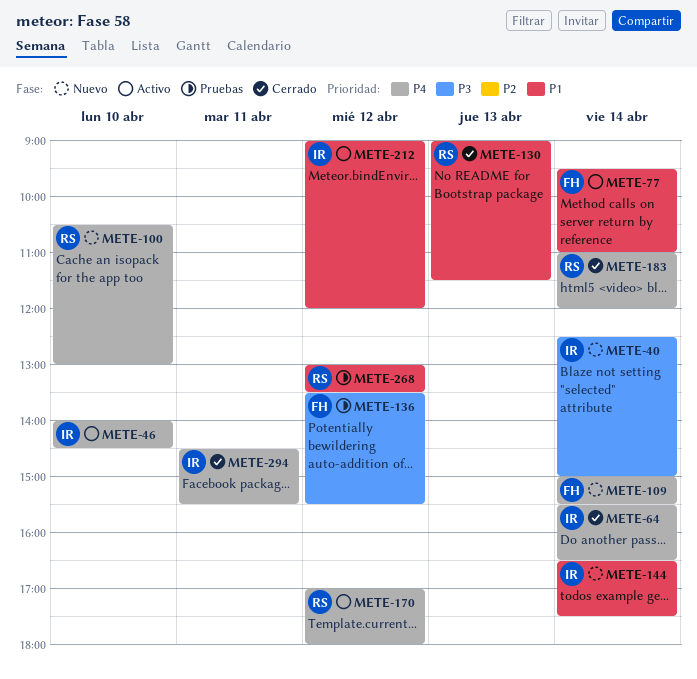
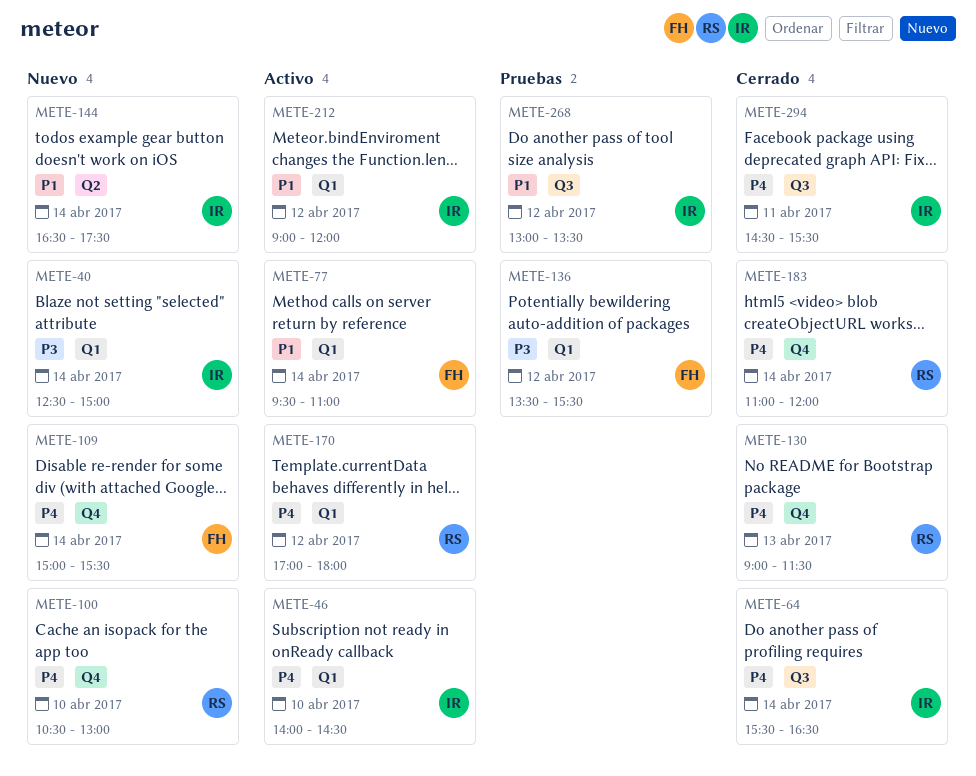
METE-130, priority: P1 -> P4
METE-268, owner: RS -> IR

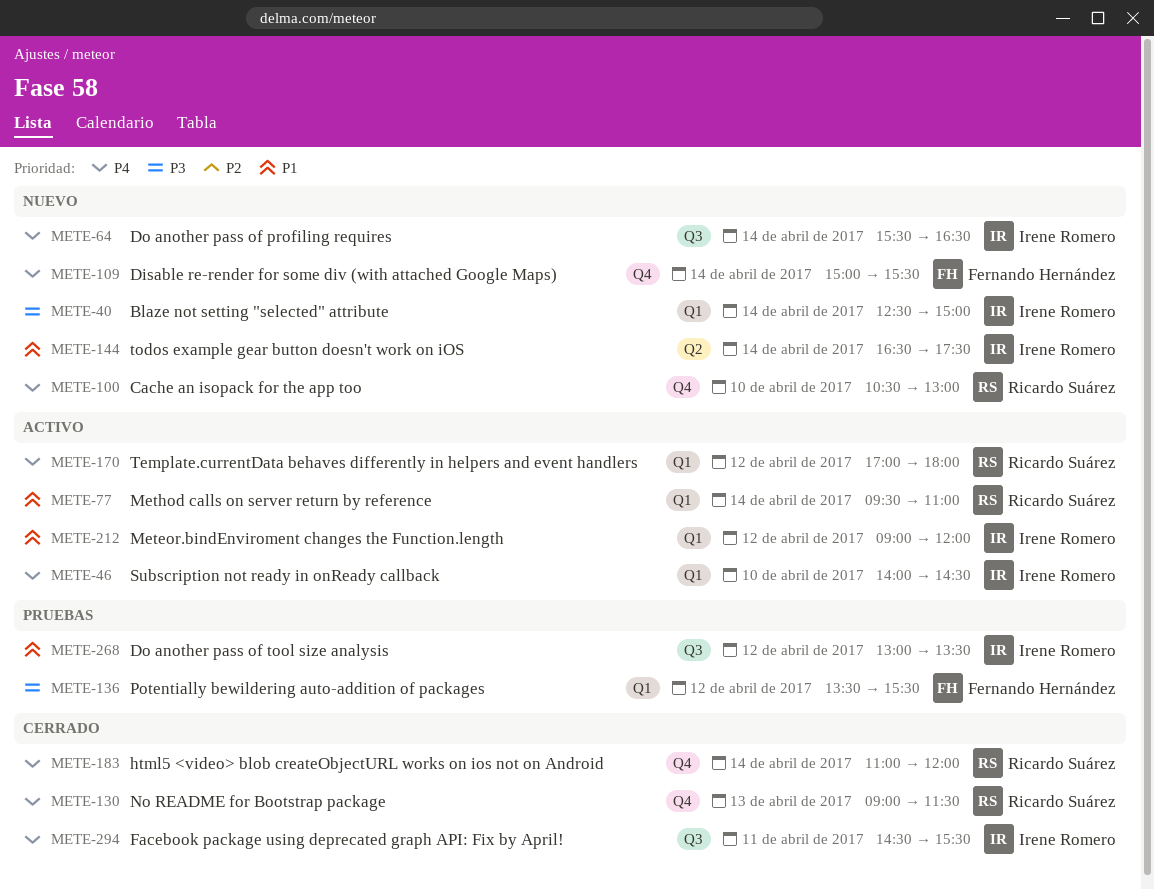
METE-64, status: Cerrado -> Nuevo
METE-77, owner: Fernando Hernández -> Ricardo Suárez

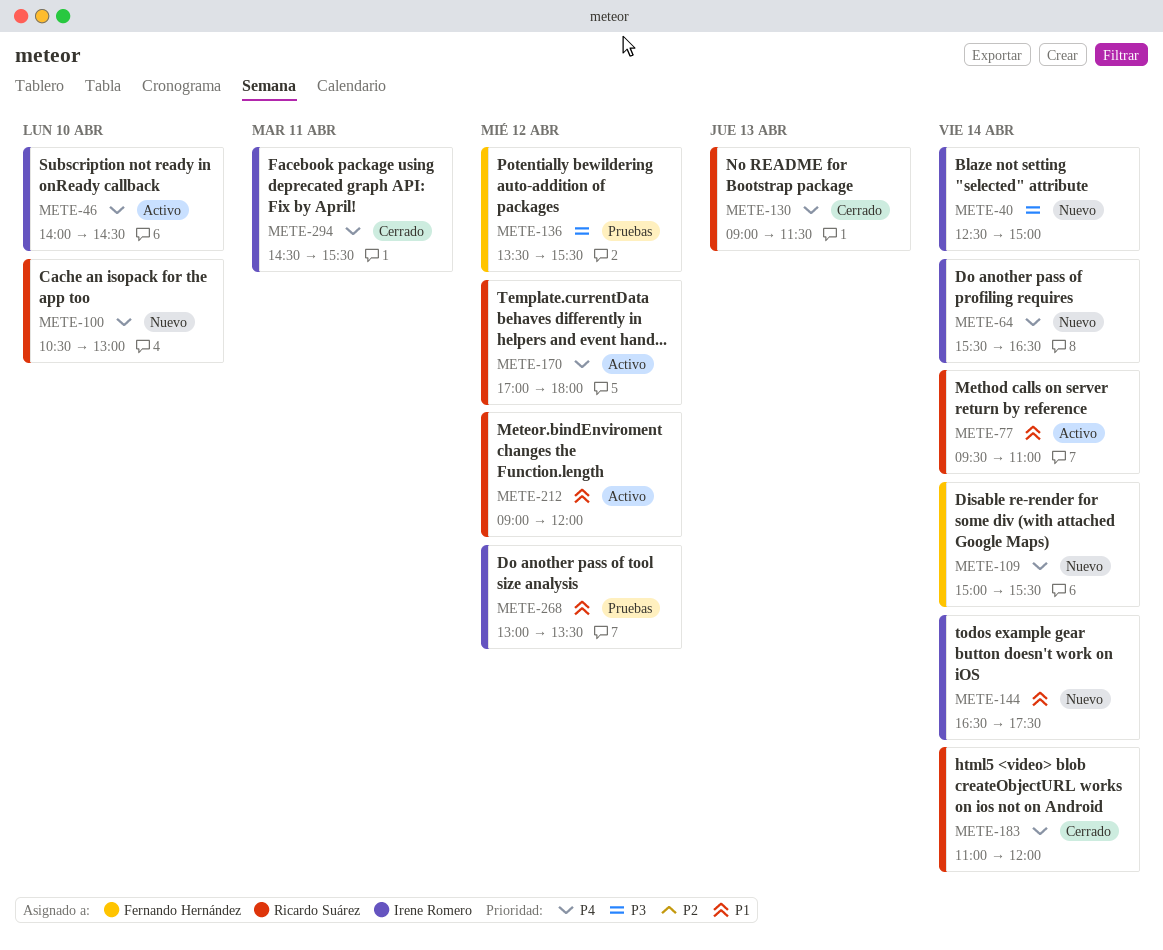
METE-212, owner: Irene Romero -> Ricardo Suárez

